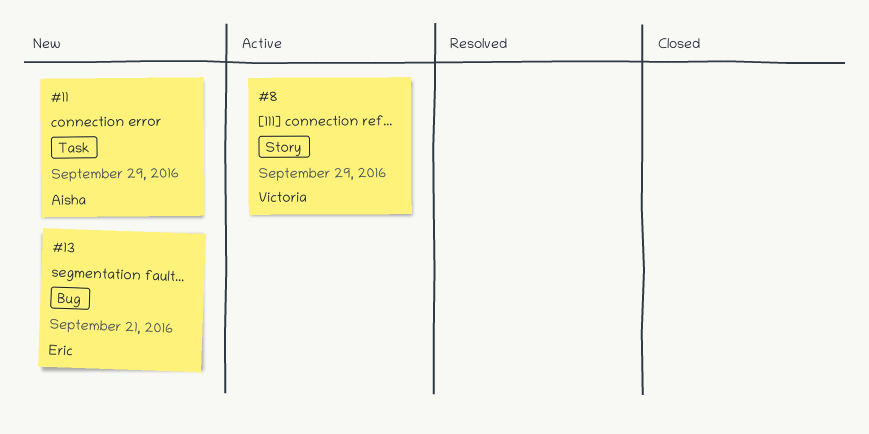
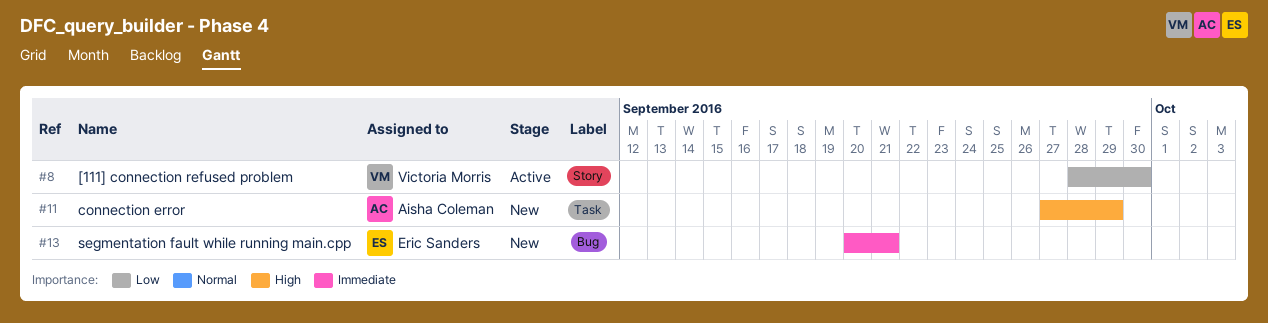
#8, due: Sep 29 -> Sep 30

